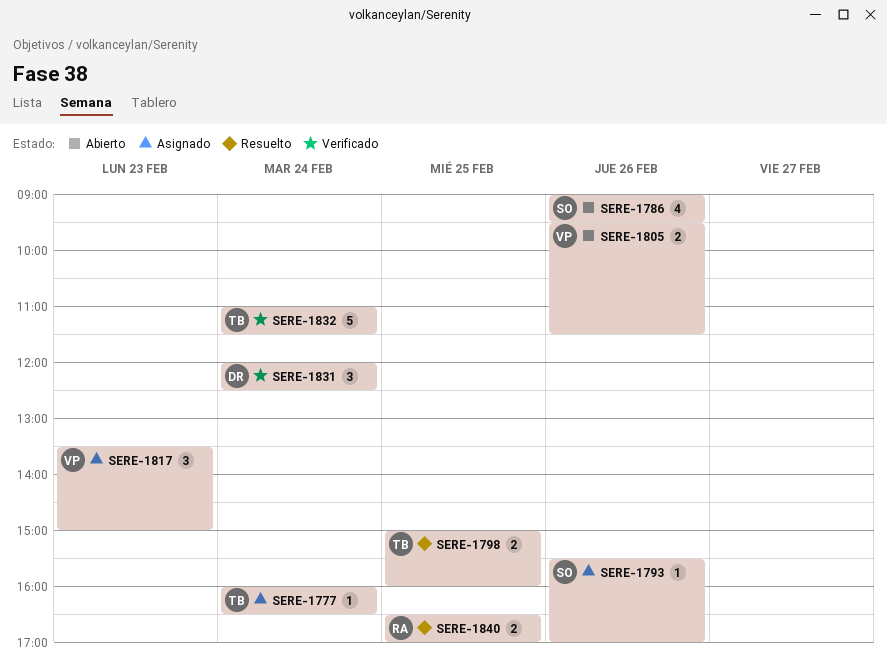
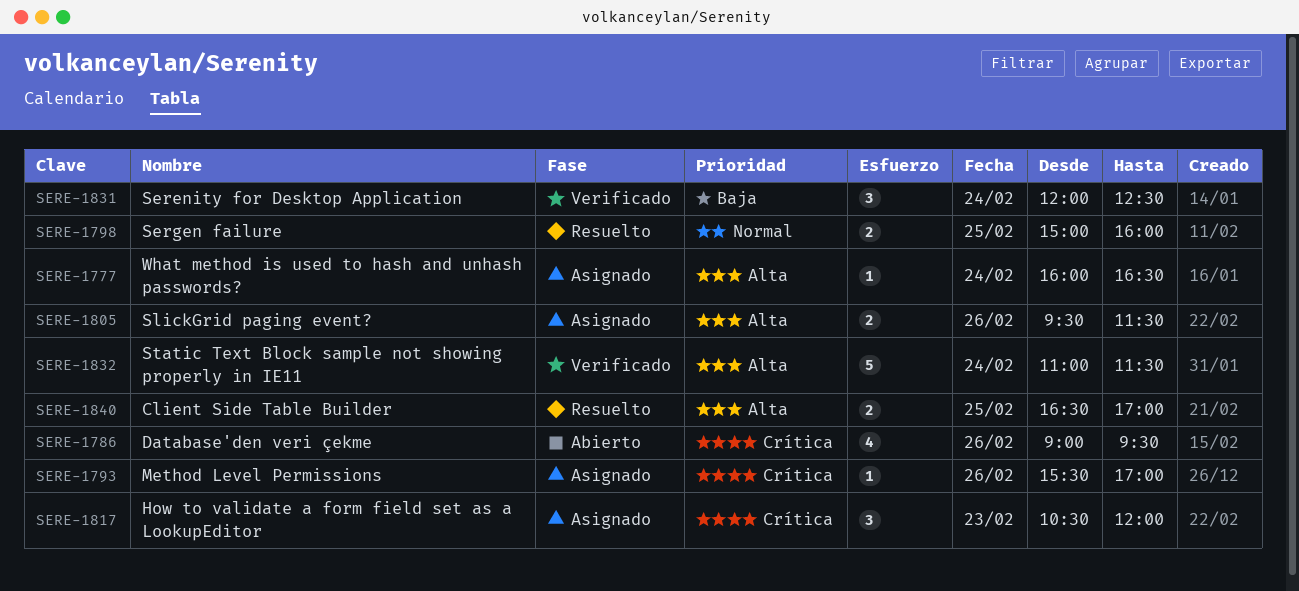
SERE-1805, status: Abierto -> Asignado
SERE-1817, begins: 13:30 -> 10:30
SERE-1817, ends: 15:00 -> 12:00

